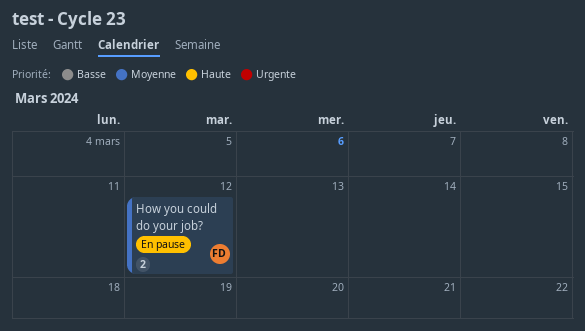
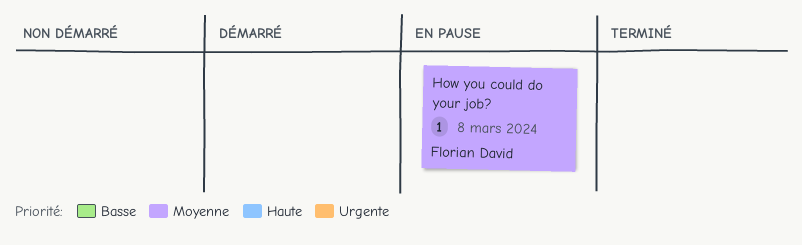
How you could do your job?, estimate: 2 -> 1
How you could do your job?, due: Mar 12 -> Mar 8

